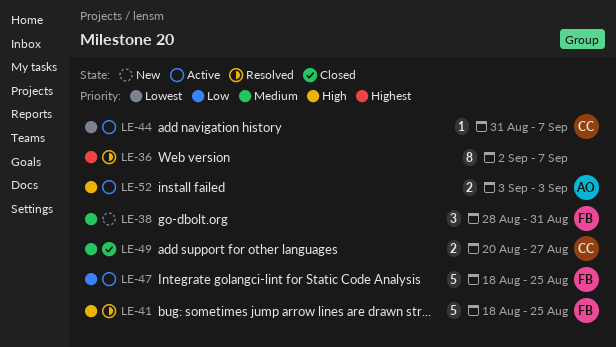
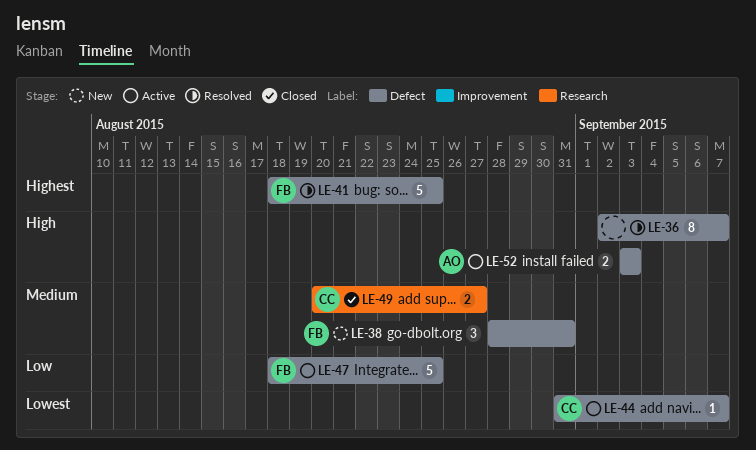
LE-36, priority: Highest -> High
LE-41, priority: High -> Highest

